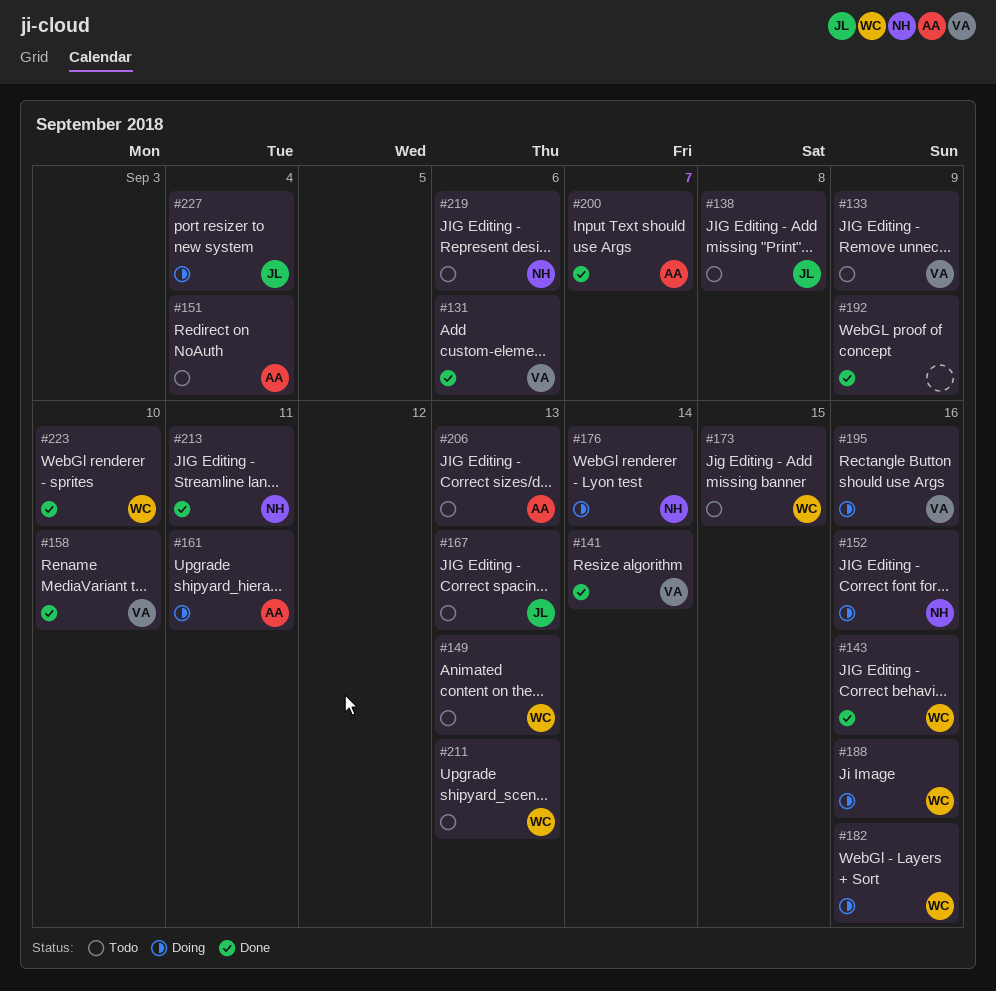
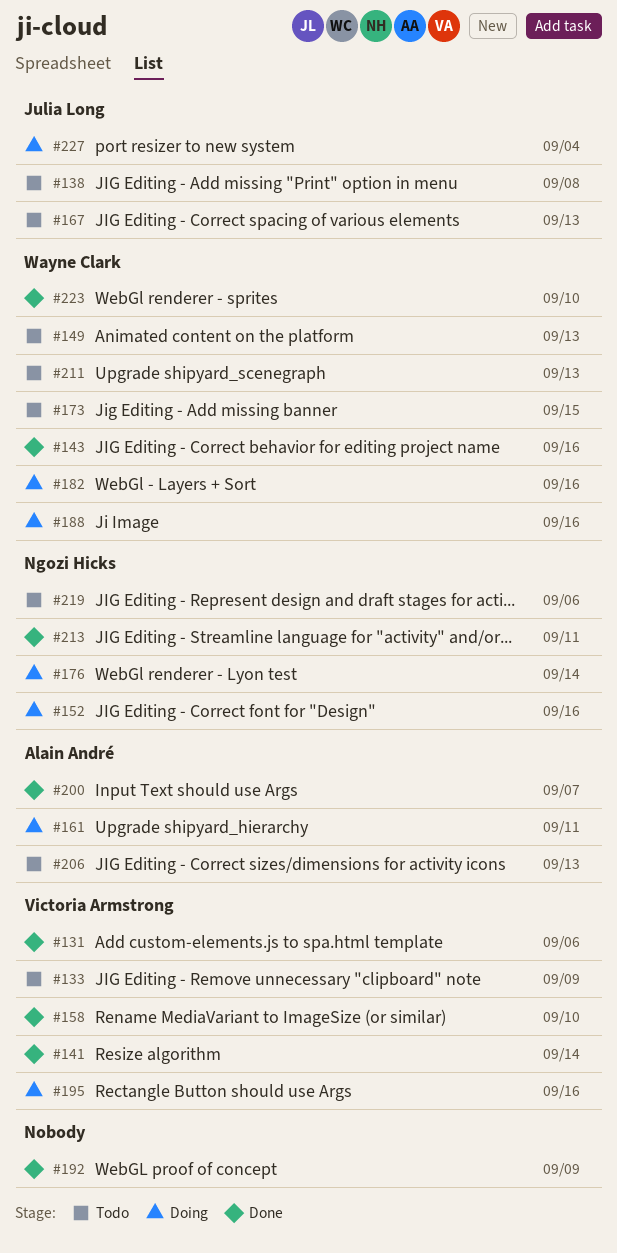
#151: present -> none

